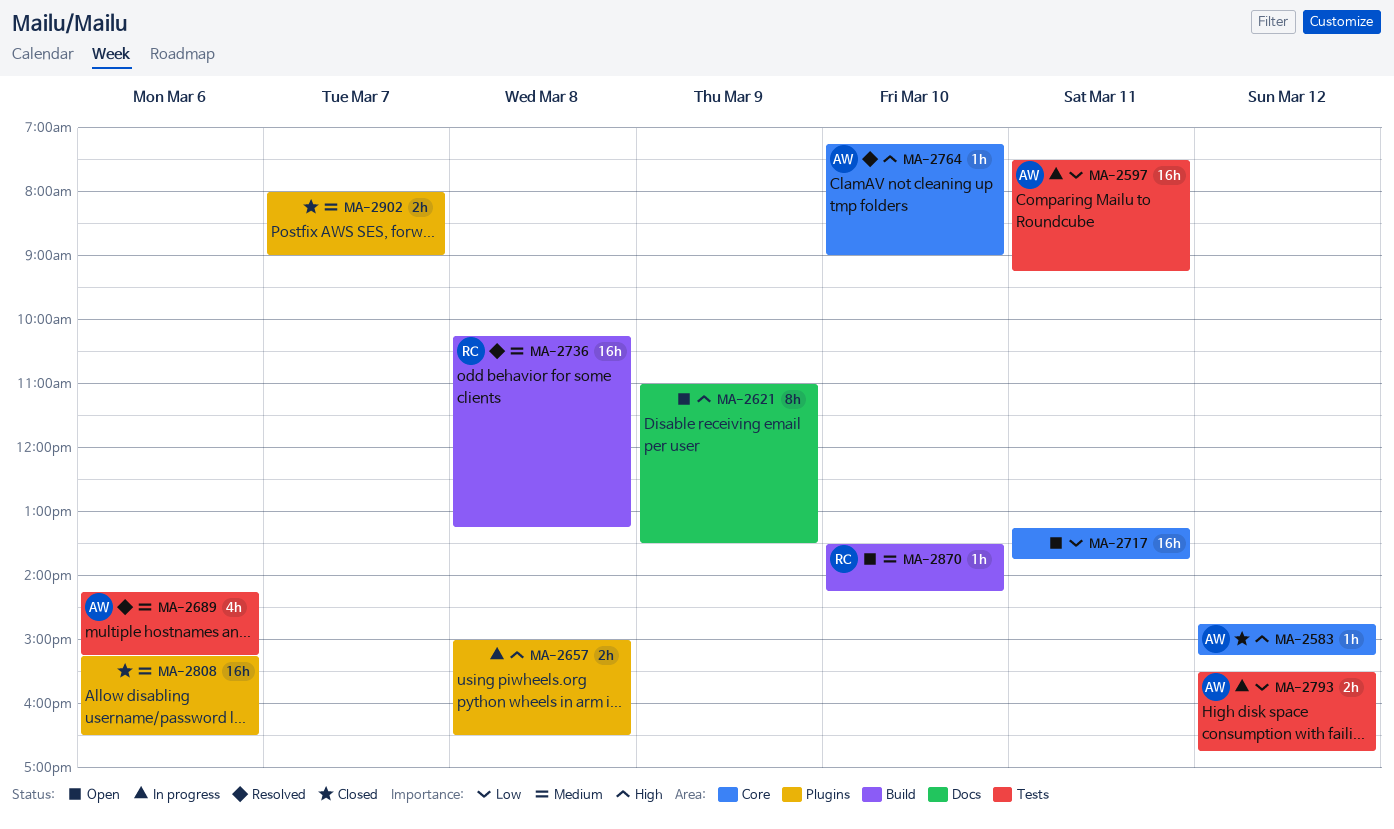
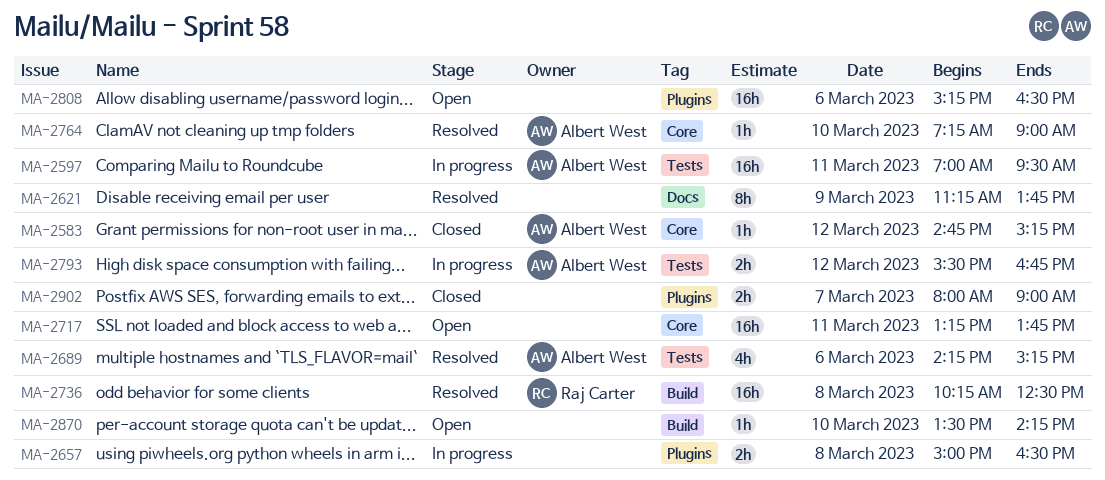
MA-2597, begins: 07:30 -> 07:00
MA-2597, ends: 09:15 -> 09:30
MA-2621, status: Open -> Resolved
MA-2621, begins: 11:00 -> 11:15
MA-2621, ends: 13:30 -> 13:45
MA-2736, ends: 13:15 -> 12:30
MA-2808, status: Closed -> Open
MA-2870, owner: Raj Carter -> none

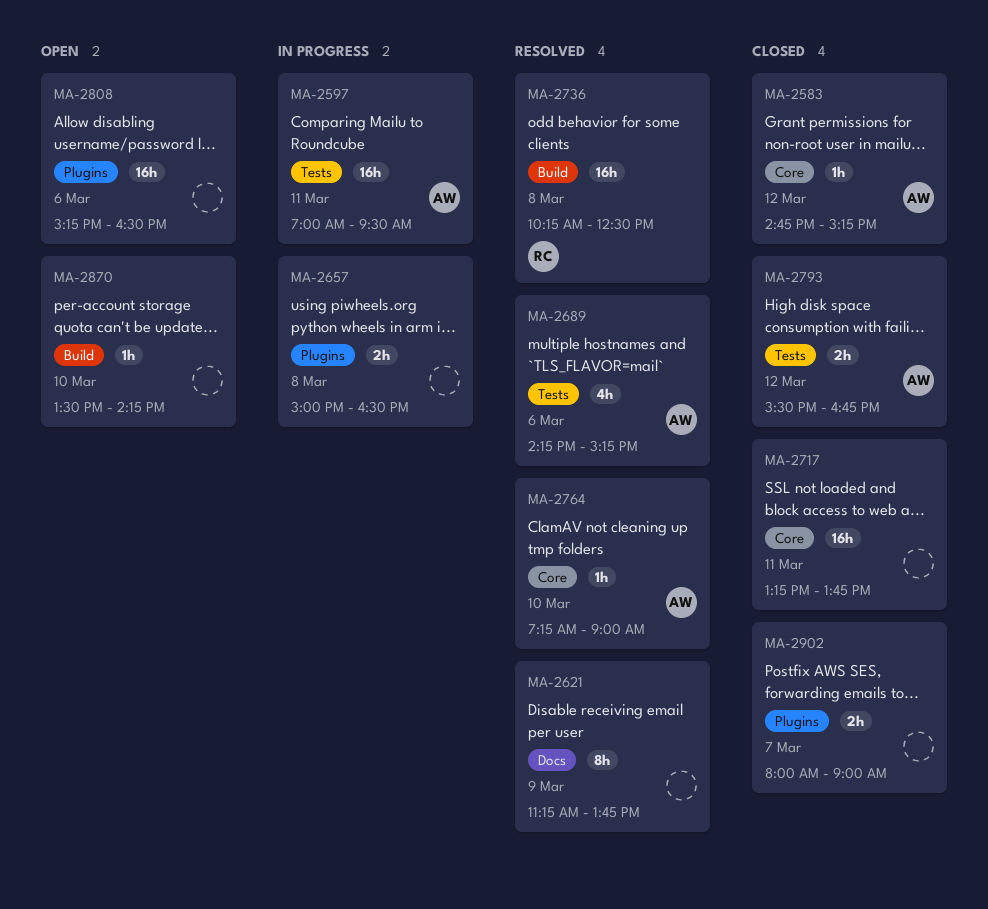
MA-2717, status: Open -> Closed
MA-2793, status: In progress -> Closed

